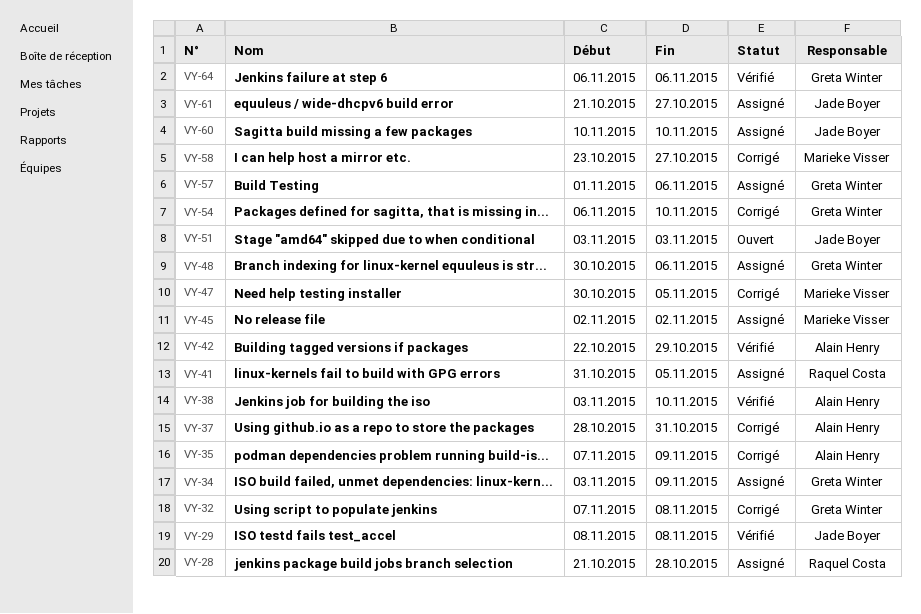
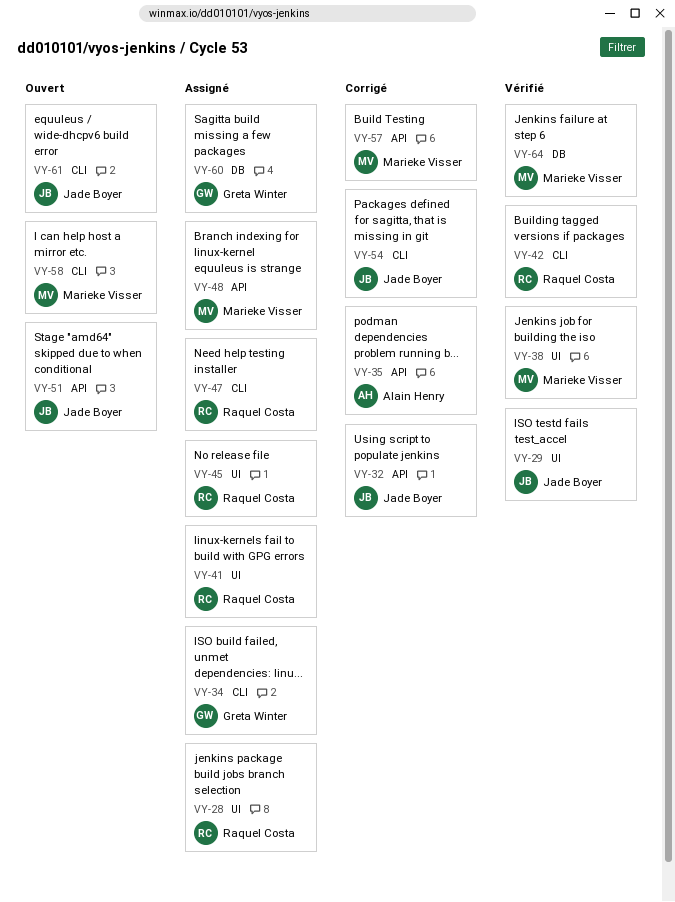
VY-32, owner: Greta Winter -> Jade Boyer
VY-37: present -> none
VY-38, owner: Alain Henry -> Marieke Visser
VY-42, owner: Alain Henry -> Raquel Costa
VY-45, owner: Marieke Visser -> Raquel Costa
VY-47, status: Corrigé -> Assigné
VY-47, owner: Marieke Visser -> Raquel Costa
VY-48, owner: Greta Winter -> Marieke Visser
VY-54, owner: Greta Winter -> Jade Boyer
VY-57, status: Assigné -> Corrigé
VY-57, owner: Greta Winter -> Marieke Visser
VY-58, status: Corrigé -> Ouvert
VY-60, owner: Jade Boyer -> Greta Winter
VY-61, status: Assigné -> Ouvert
VY-64, owner: Greta Winter -> Marieke Visser

